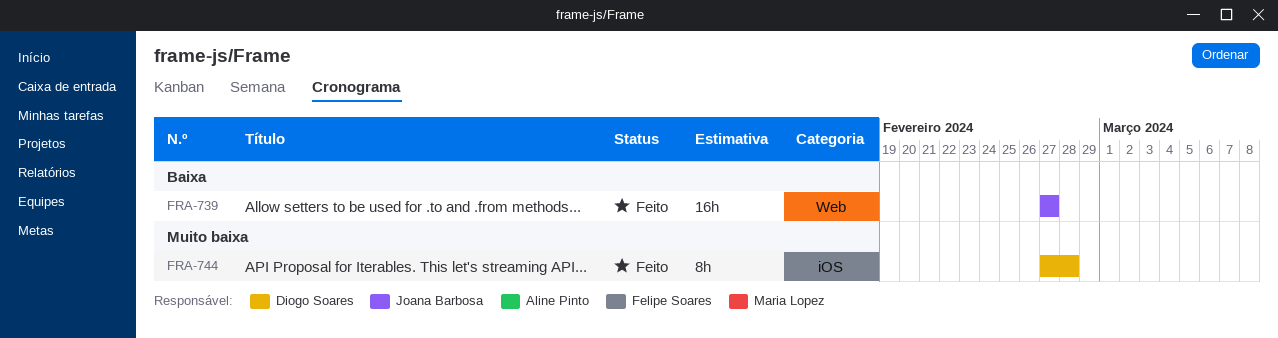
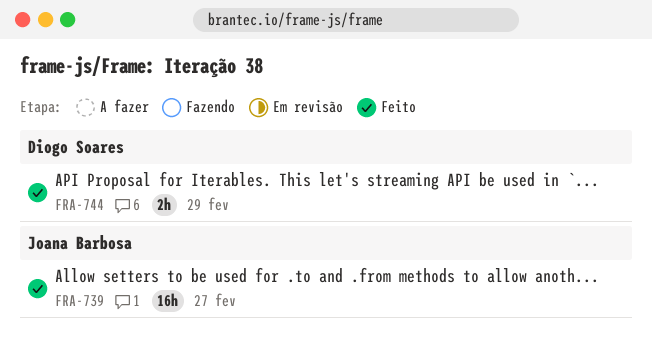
FRA-744, estimate: 8h -> 2h
FRA-744, due: Feb 28 -> Feb 29

